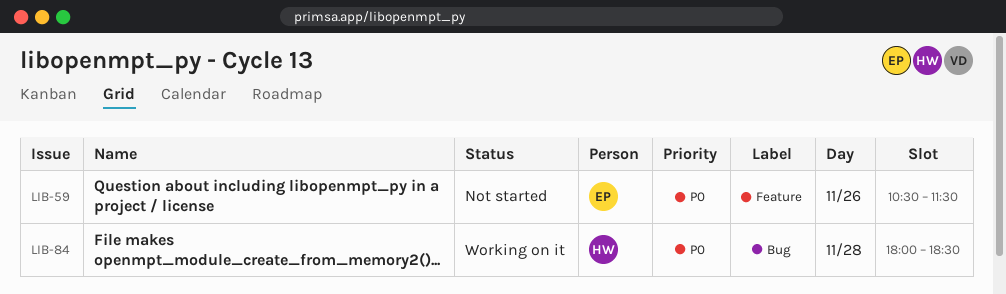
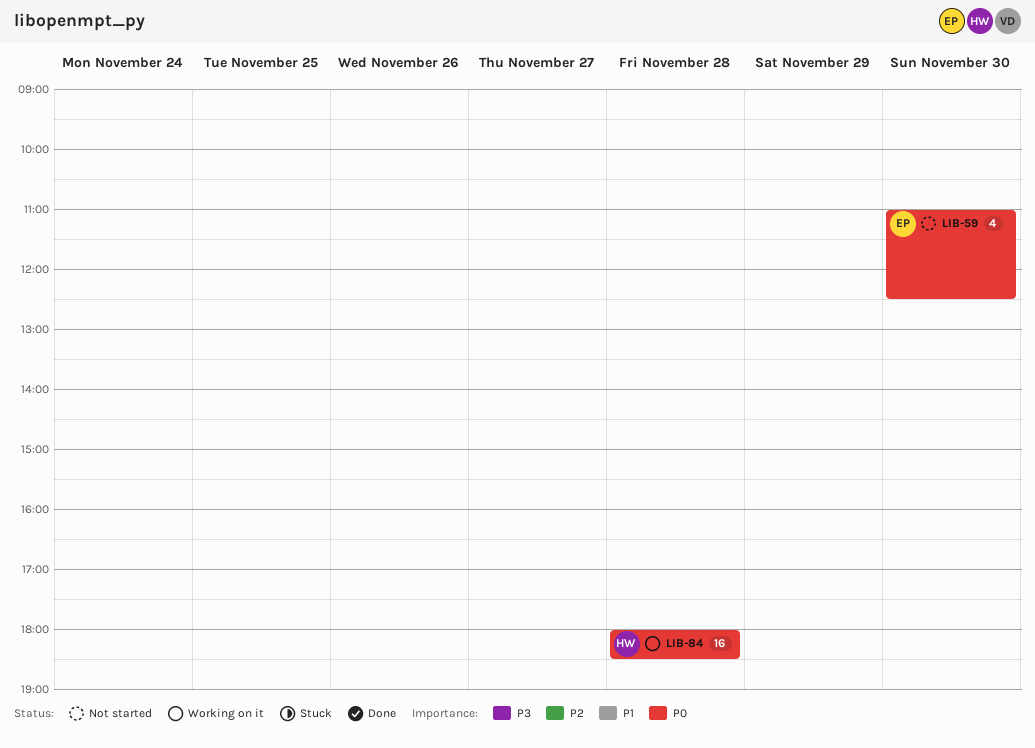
LIB-59, day: Nov 26 -> Nov 30
LIB-59, begins: 10:30 -> 11:00
LIB-59, ends: 11:30 -> 12:30

